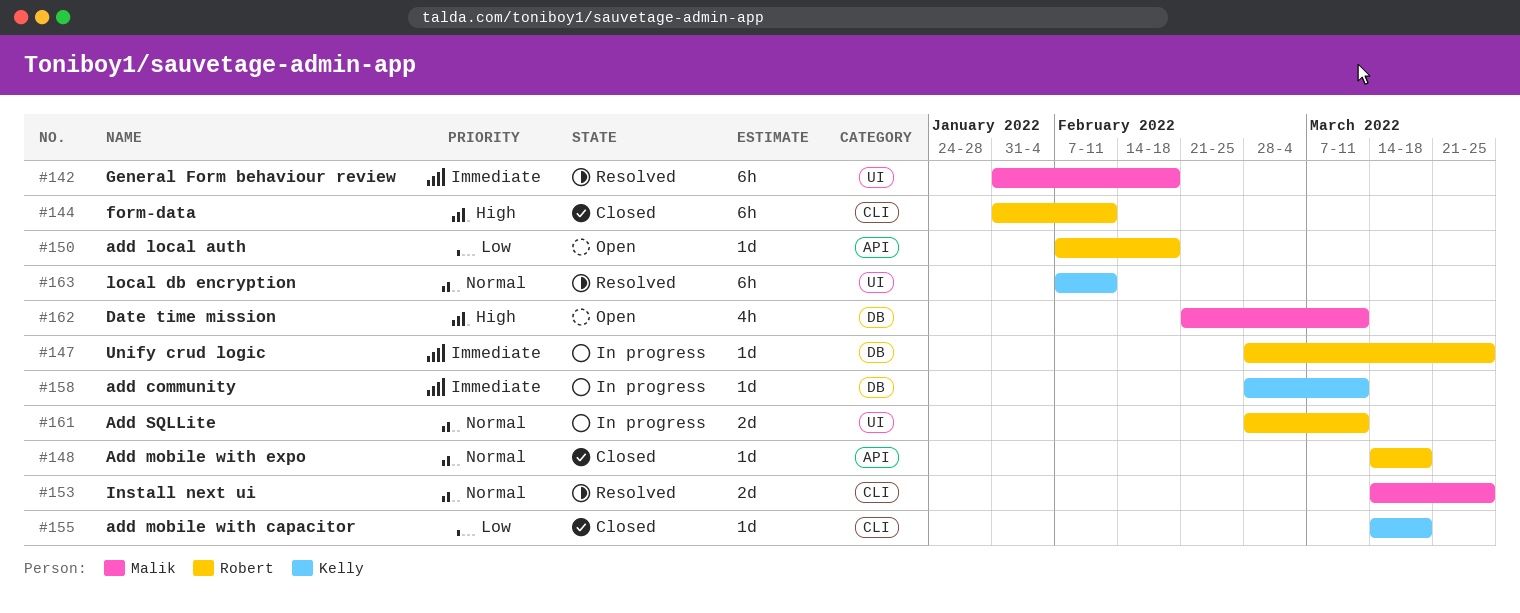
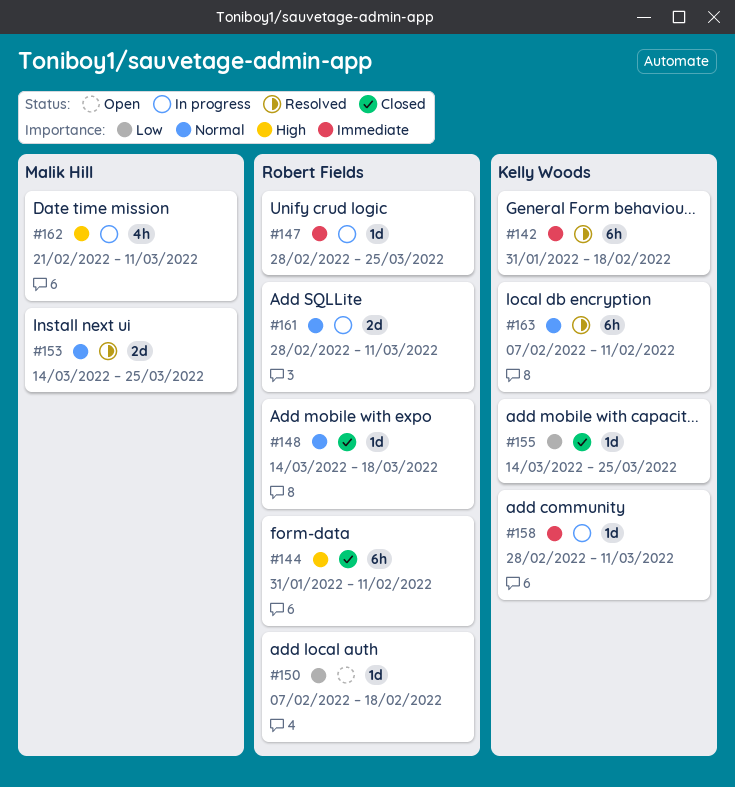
#142, owner: Malik Hill -> Kelly Woods
#155, due: Mar 18 -> Mar 25
#162, status: Open -> In progress

